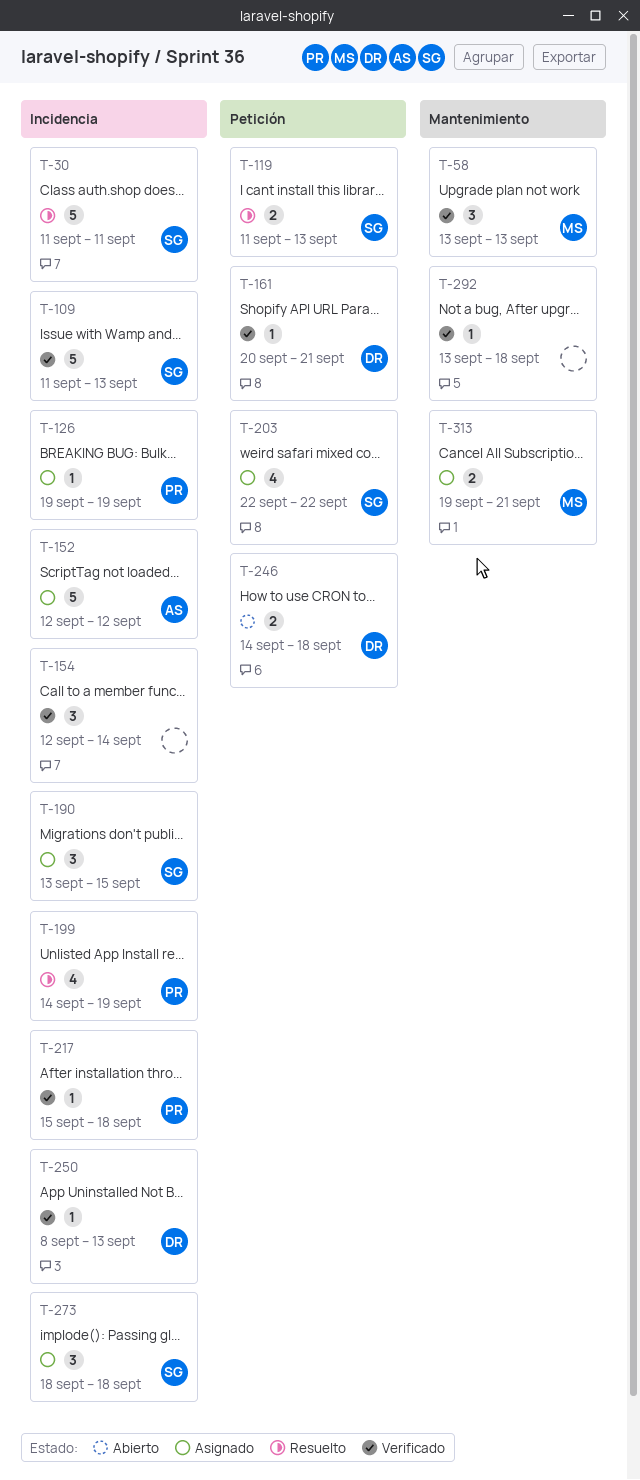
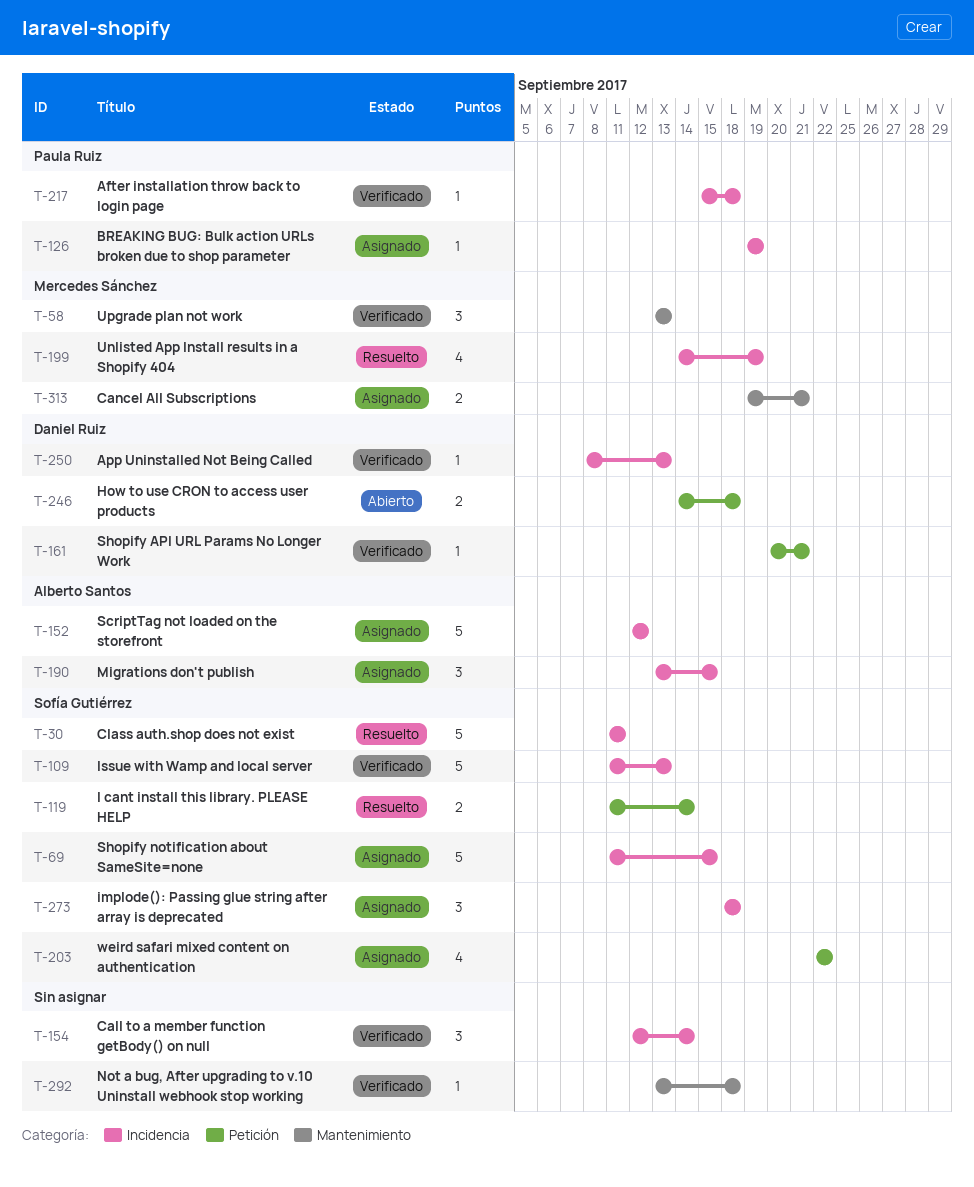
T-69: none -> present
T-119, due: Sep 13 -> Sep 14
T-190, owner: Sofía Gutiérrez -> Alberto Santos
T-199, owner: Paula Ruiz -> Mercedes Sánchez

